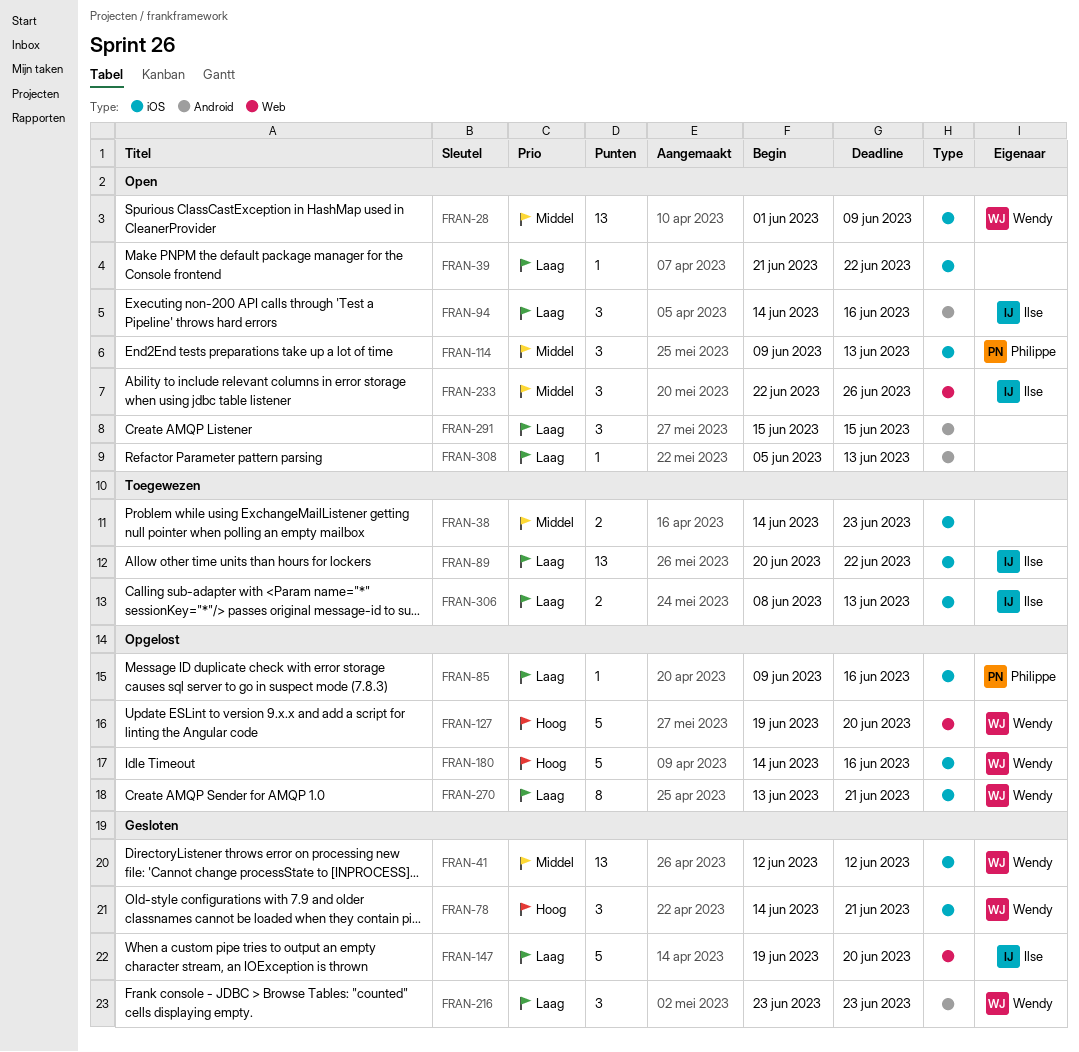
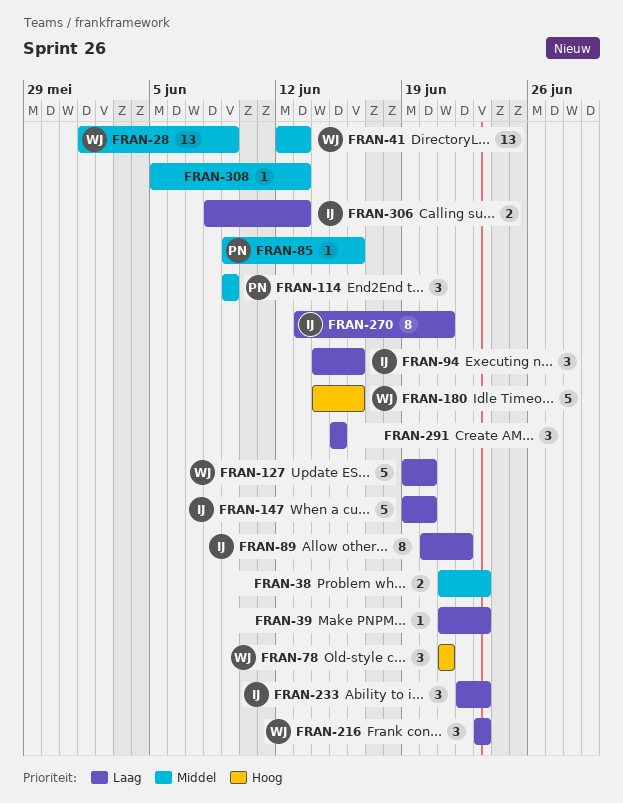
FRAN-38, start: Jun 14 -> Jun 21
FRAN-39, due: Jun 22 -> Jun 23
FRAN-41, due: Jun 12 -> Jun 13
FRAN-78, start: Jun 14 -> Jun 21
FRAN-85, priority: Laag -> Middel
FRAN-89, estimate: 13 -> 8
FRAN-114, due: Jun 13 -> Jun 9
FRAN-127, priority: Hoog -> Laag
FRAN-233, priority: Middel -> Laag
FRAN-233, due: Jun 26 -> Jun 23
FRAN-270, owner: Wendy -> Ilse
FRAN-308, priority: Laag -> Middel

